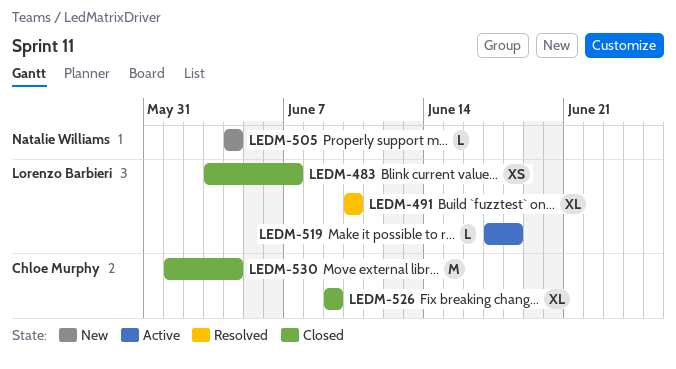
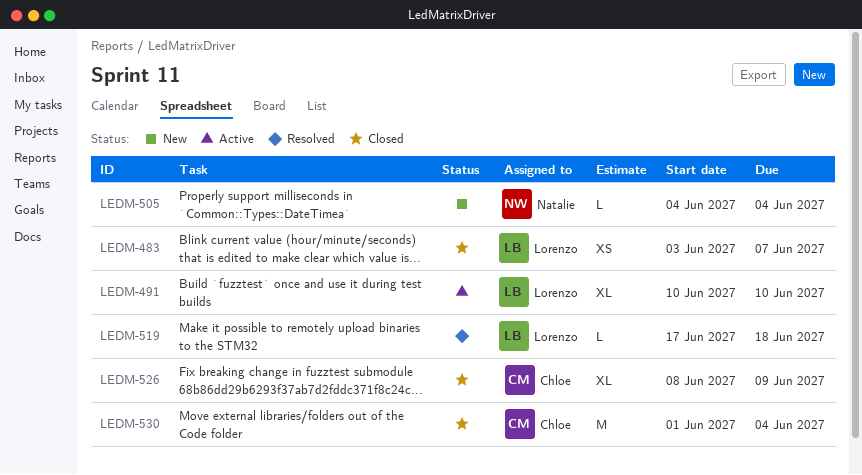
LEDM-491, status: Resolved -> Active
LEDM-519, status: Active -> Resolved
LEDM-526, start: Jun 9 -> Jun 8

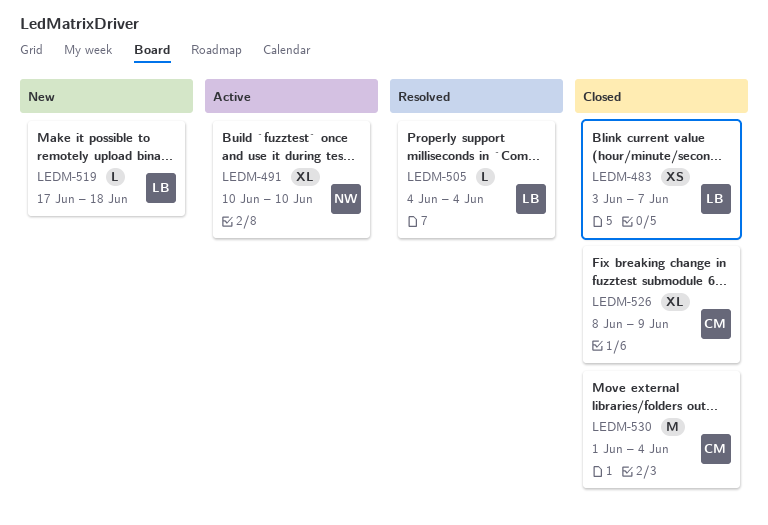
LEDM-491, owner: Lorenzo -> Natalie
LEDM-505, status: New -> Resolved
LEDM-505, owner: Natalie -> Lorenzo
LEDM-519, status: Resolved -> New

